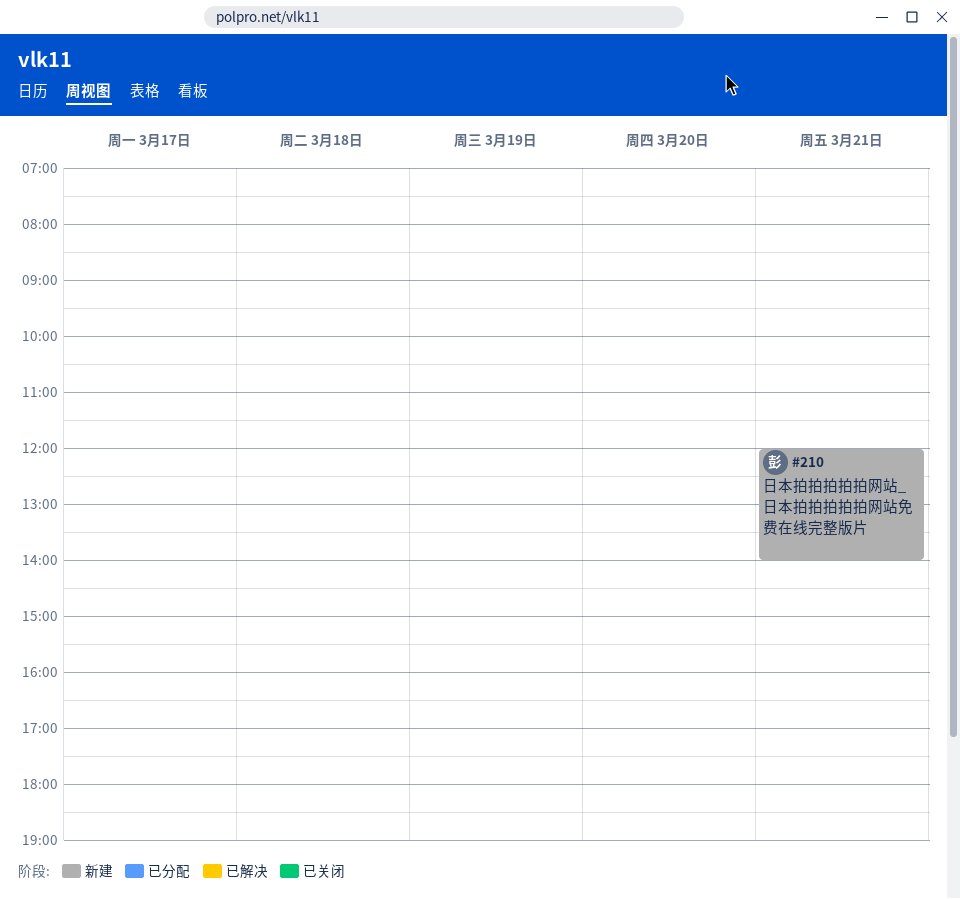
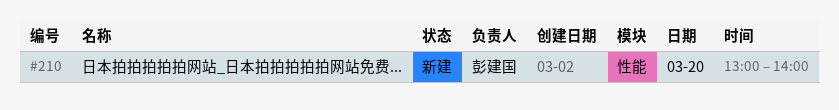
#210, day: Mar 21 -> Mar 20
#210, begins: 12:00 -> 13:00

